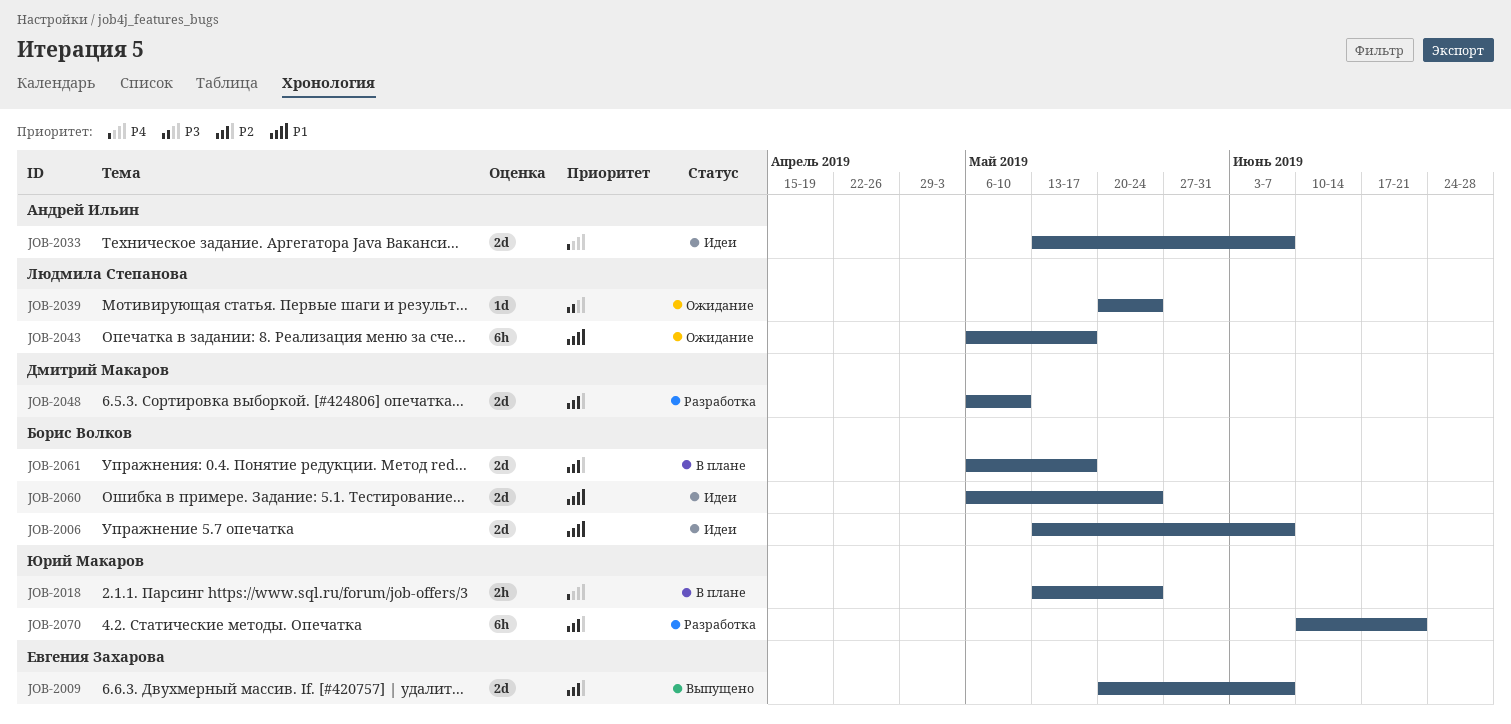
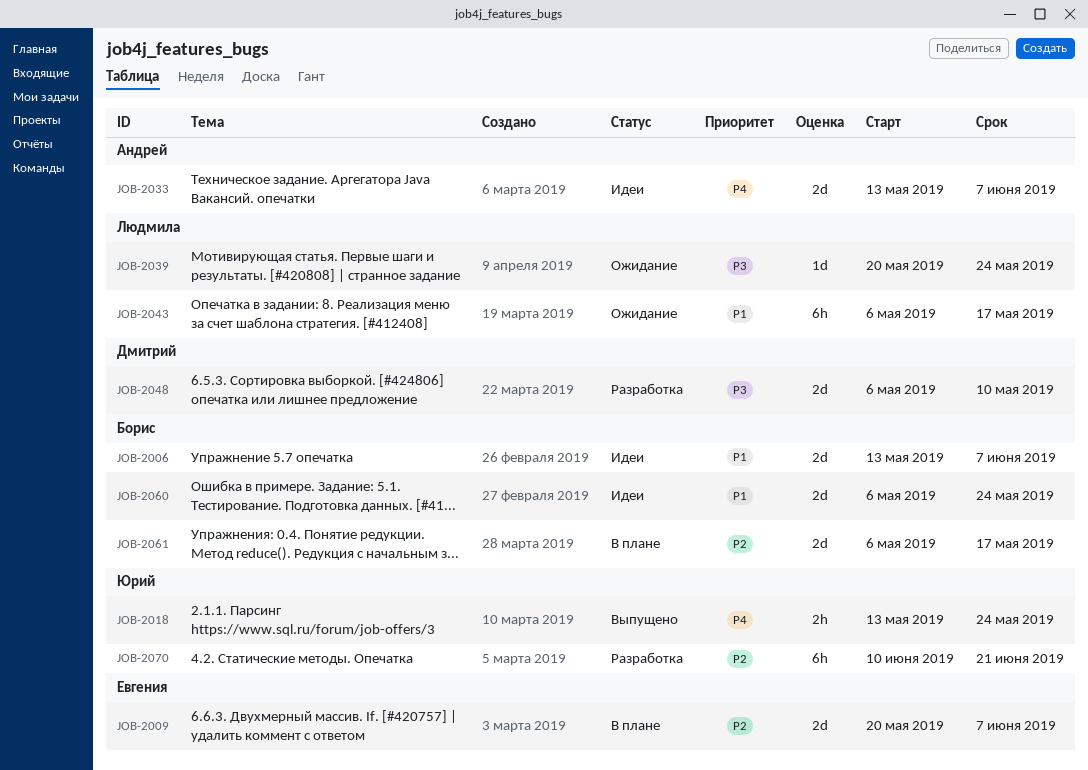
JOB-2009, status: Выпущено -> В плане
JOB-2018, status: В плане -> Выпущено
JOB-2048, priority: P2 -> P3

